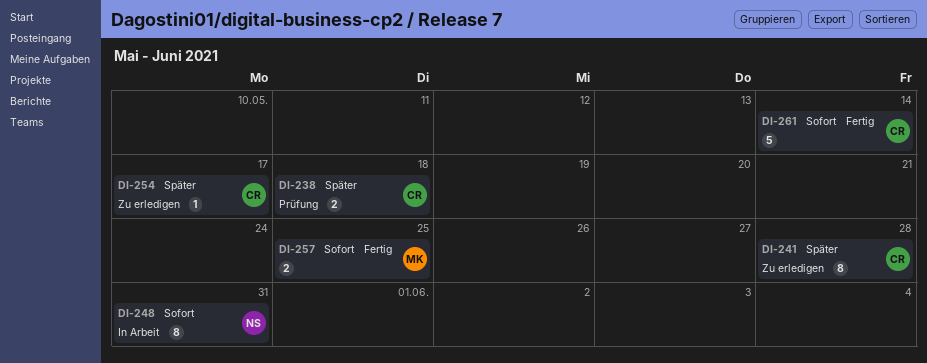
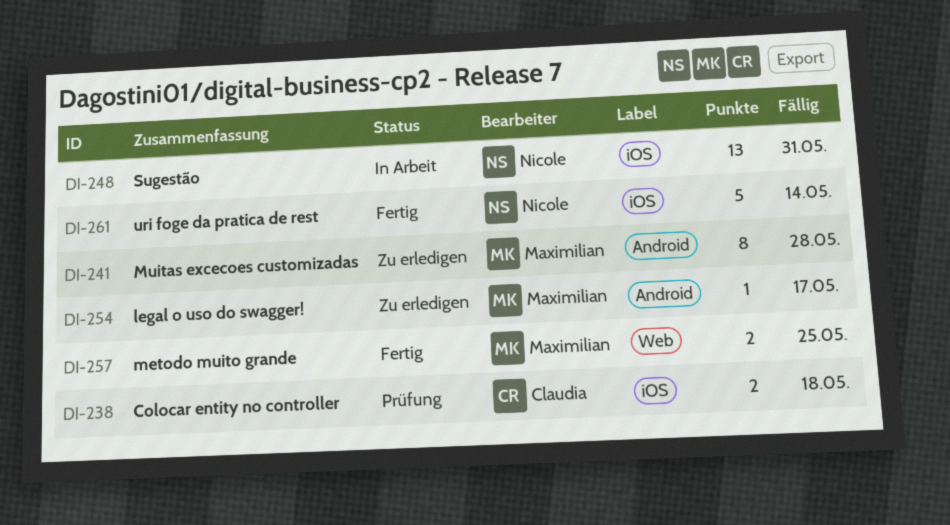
DI-241, owner: Claudia -> Maximilian
DI-248, estimate: 8 -> 13
DI-254, owner: Claudia -> Maximilian
DI-261, owner: Claudia -> Nicole

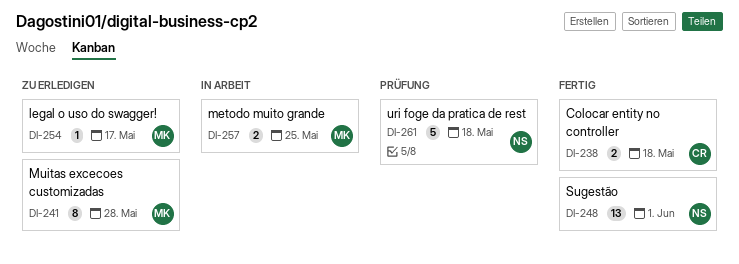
DI-238, status: Prüfung -> Fertig
DI-248, status: In Arbeit -> Fertig
DI-248, due: May 31 -> Jun 1
DI-257, status: Fertig -> In Arbeit
DI-261, status: Fertig -> Prüfung
DI-261, due: May 14 -> May 18

